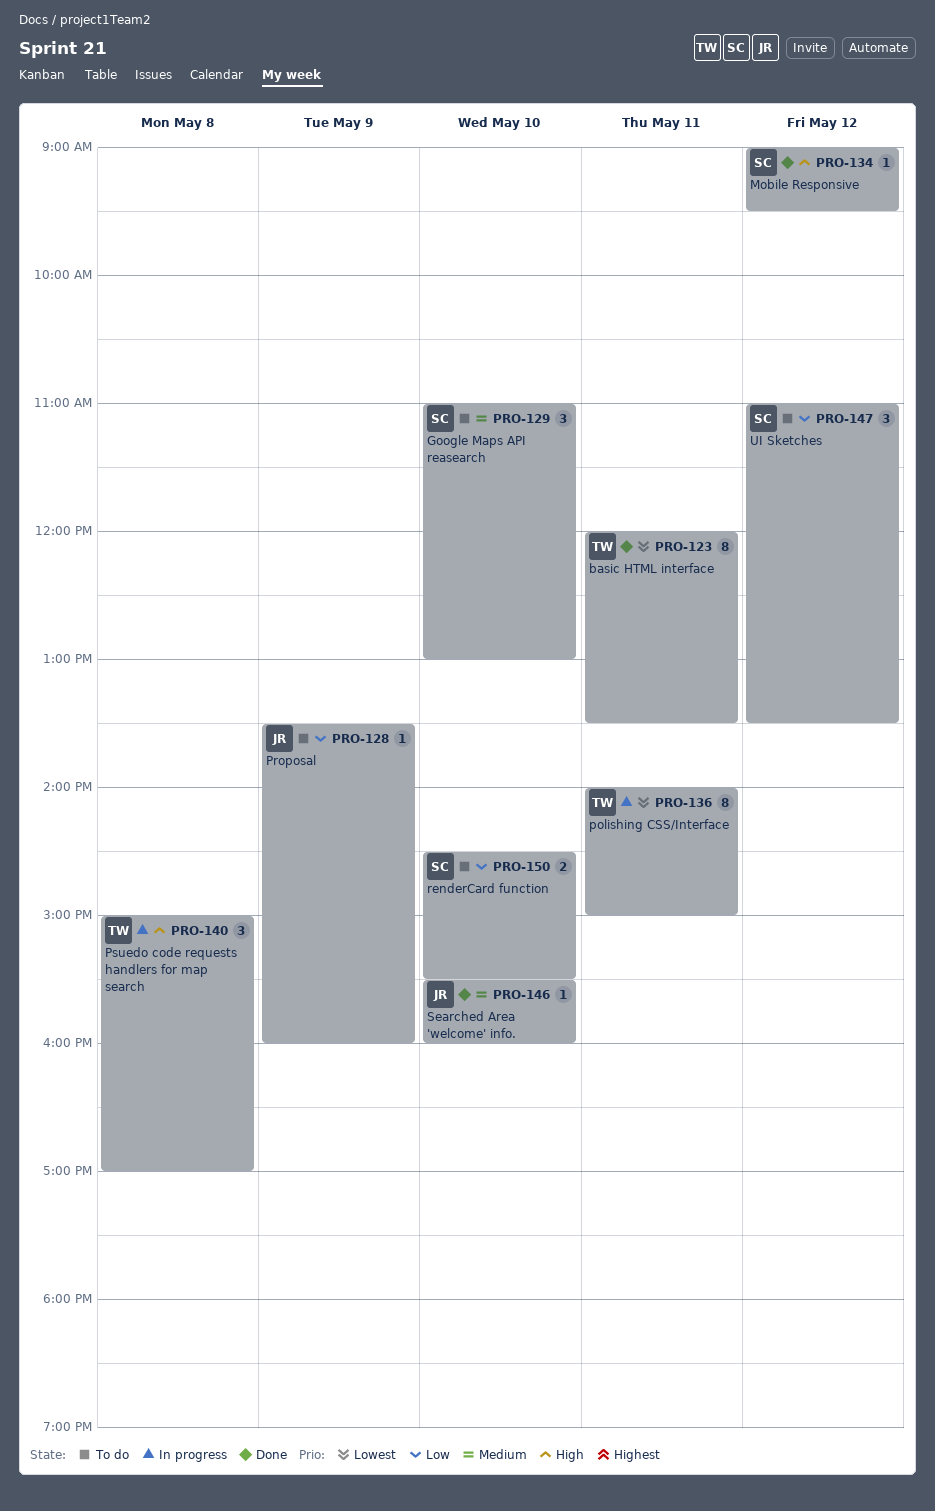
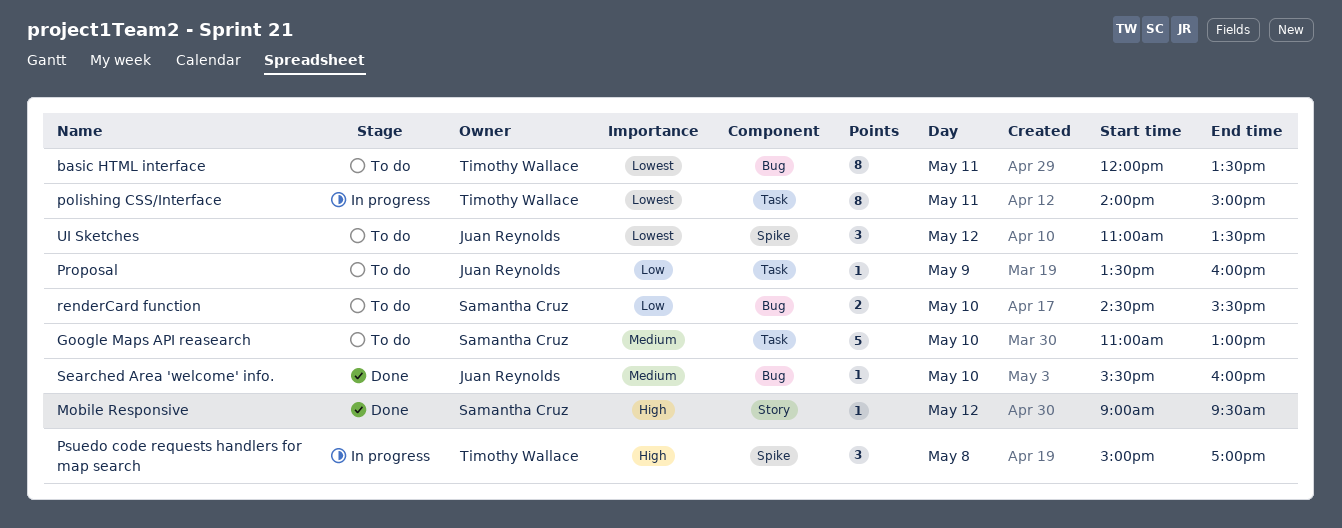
basic HTML interface, status: Done -> To do
Google Maps API reasearch, estimate: 3 -> 5
UI Sketches, owner: Samantha Cruz -> Juan Reynolds
UI Sketches, priority: Low -> Lowest

